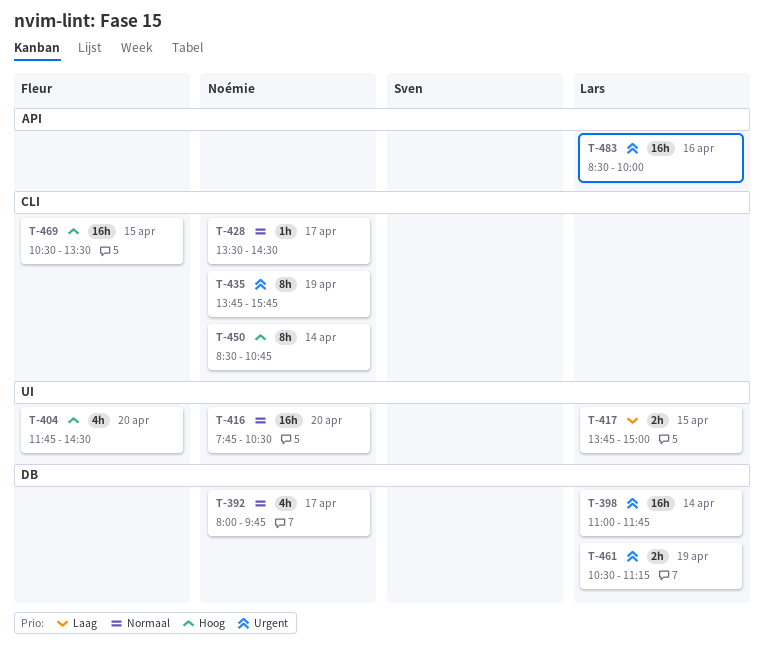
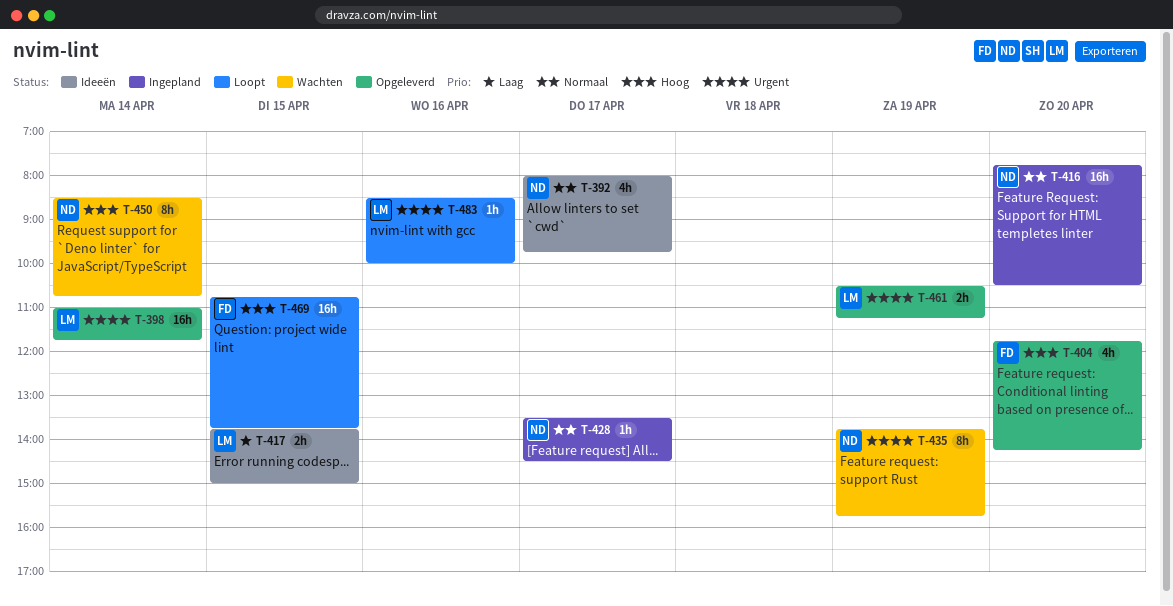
T-404, ends: 14:30 -> 14:15
T-469, begins: 10:30 -> 10:45
T-469, ends: 13:30 -> 13:45
T-483, estimate: 16h -> 1h

